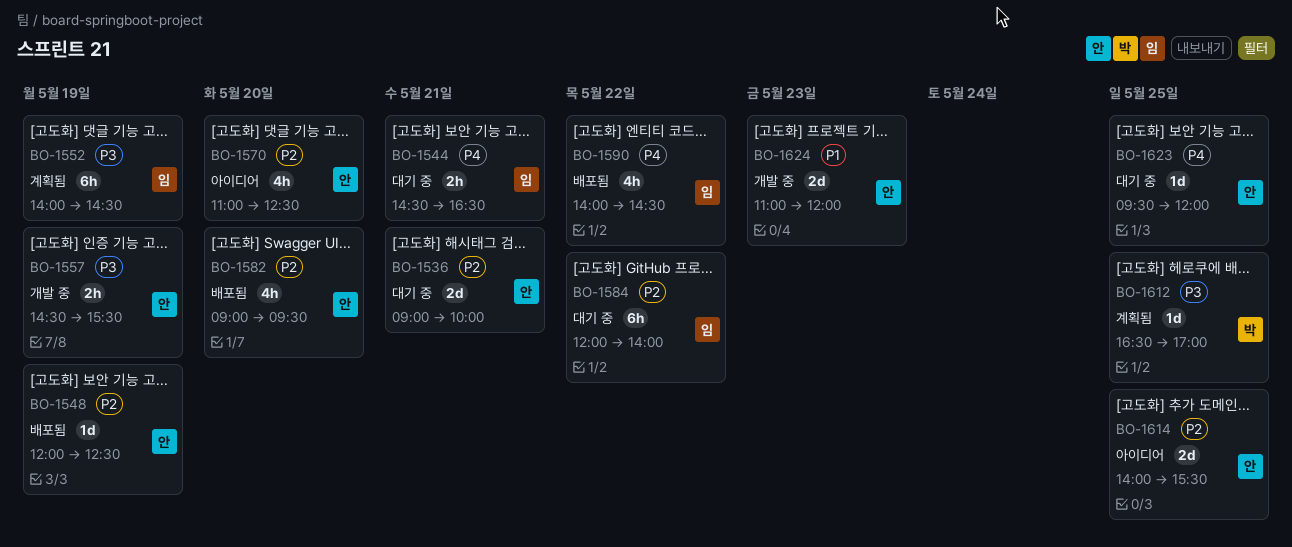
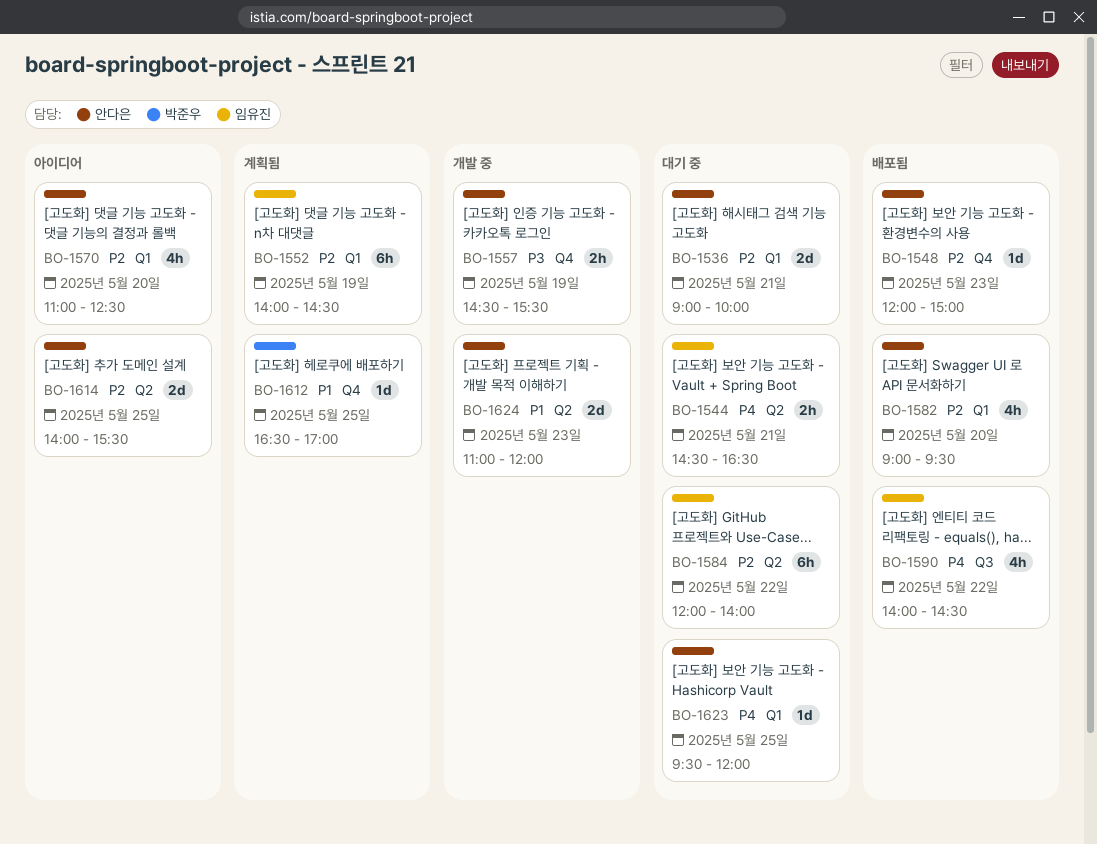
BO-1548, day: May 19 -> May 23
BO-1548, ends: 12:30 -> 15:00
BO-1552, priority: P3 -> P2
BO-1612, priority: P3 -> P1

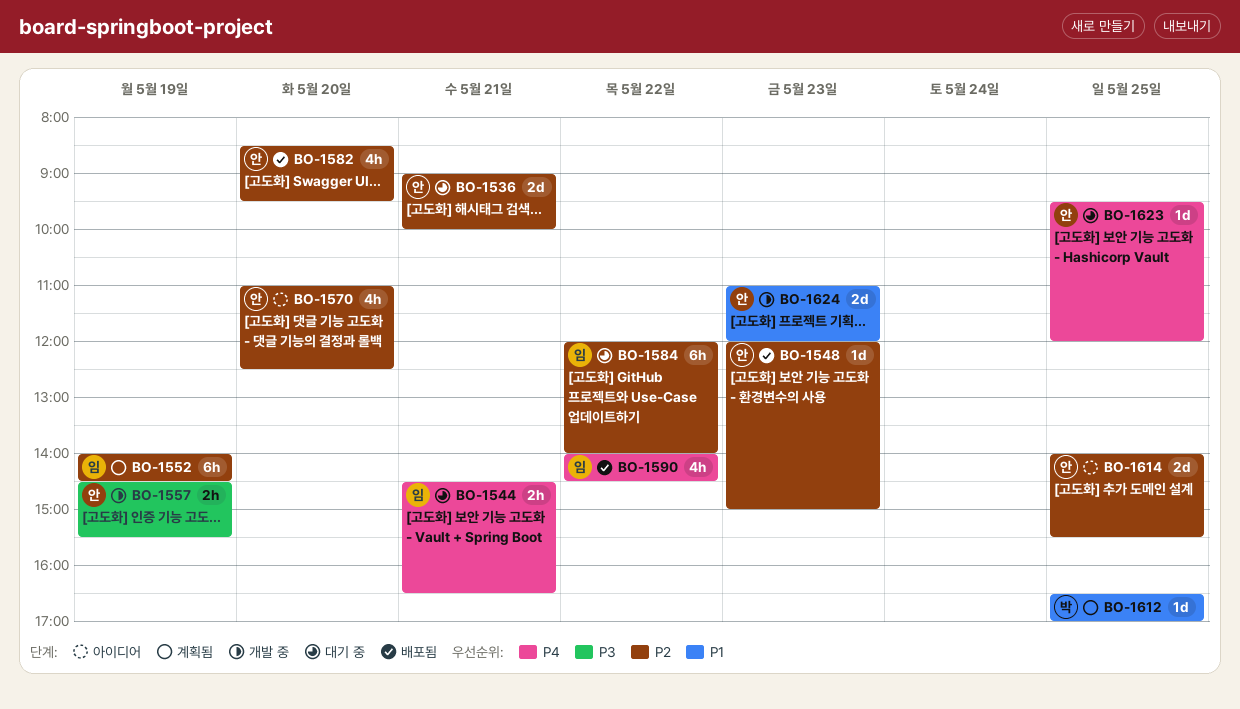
BO-1582, begins: 09:00 -> 08:30

